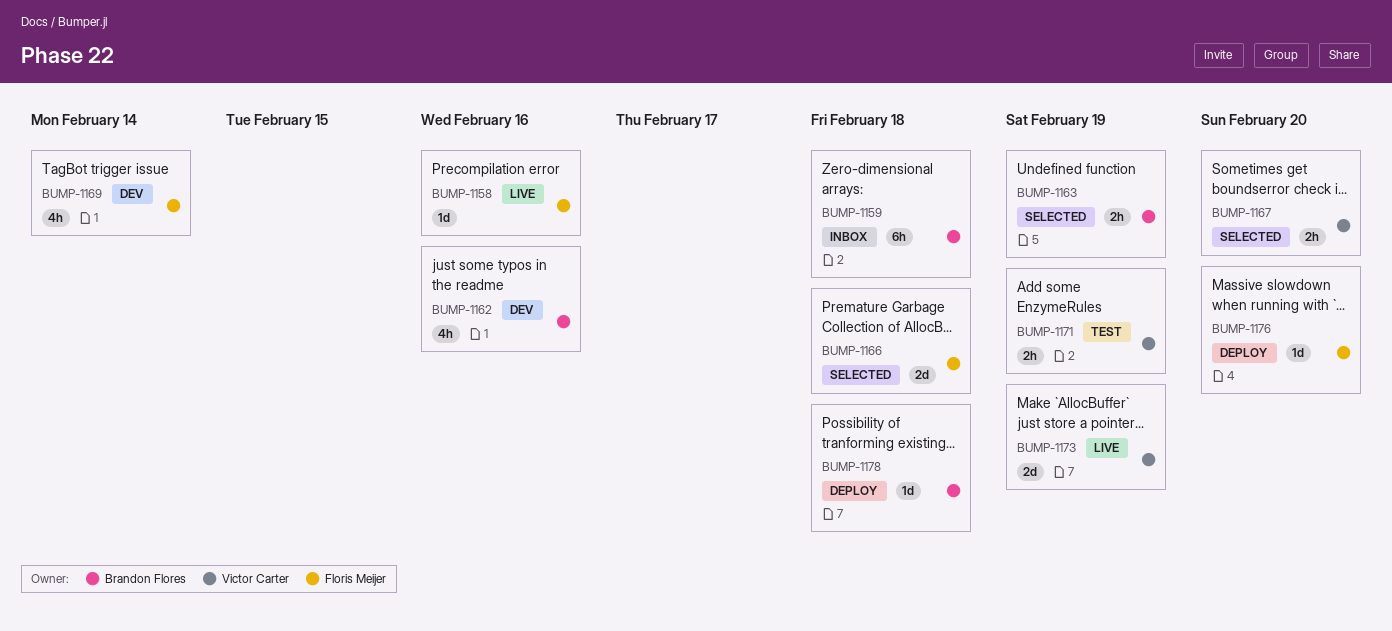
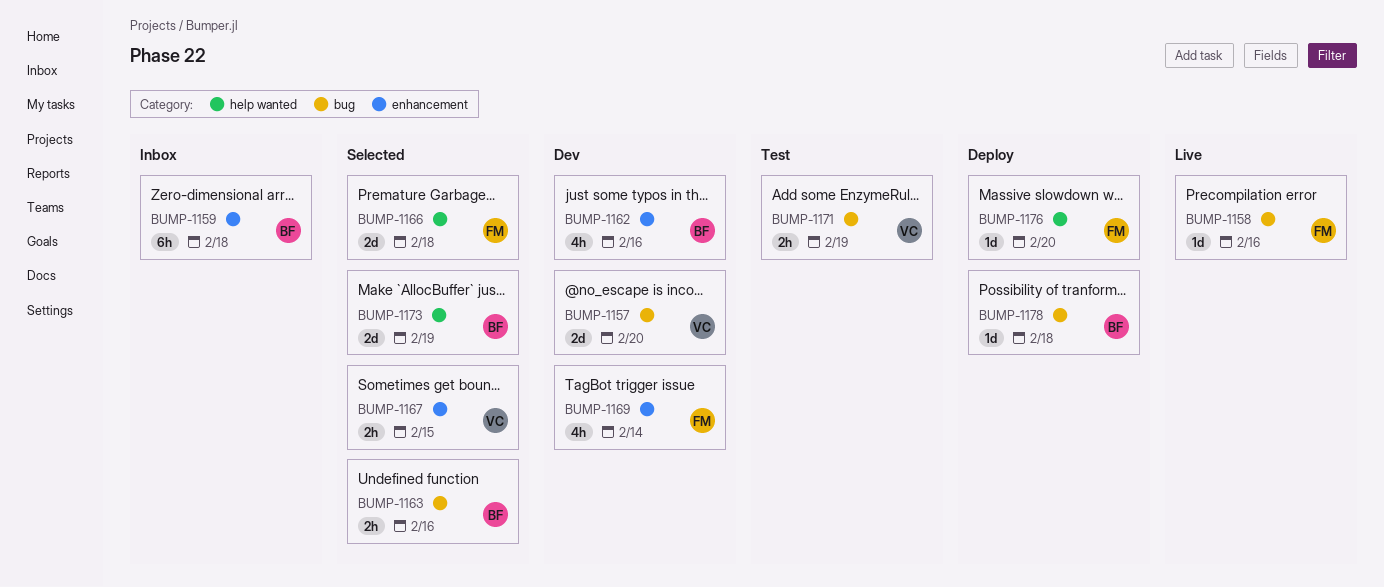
BUMP-1157: none -> present
BUMP-1163, due: Feb 19 -> Feb 16
BUMP-1167, due: Feb 20 -> Feb 15
BUMP-1173, status: Live -> Selected
BUMP-1173, owner: Victor Carter -> Brandon Flores

